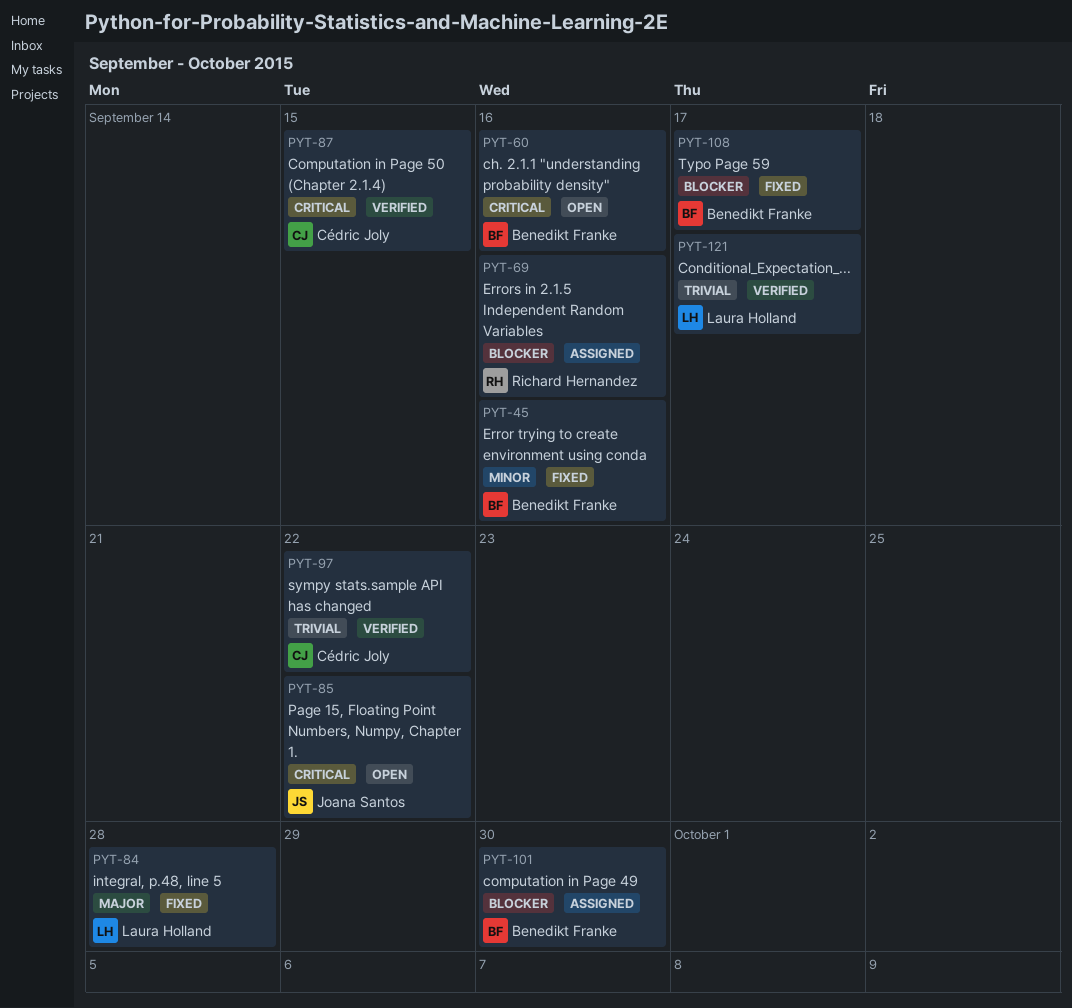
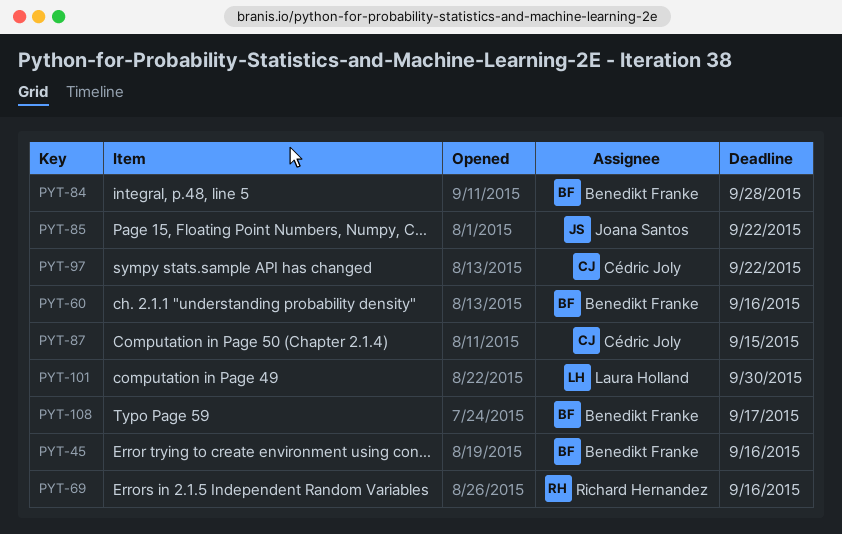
PYT-84, owner: Laura Holland -> Benedikt Franke
PYT-101, owner: Benedikt Franke -> Laura Holland
PYT-121: present -> none

